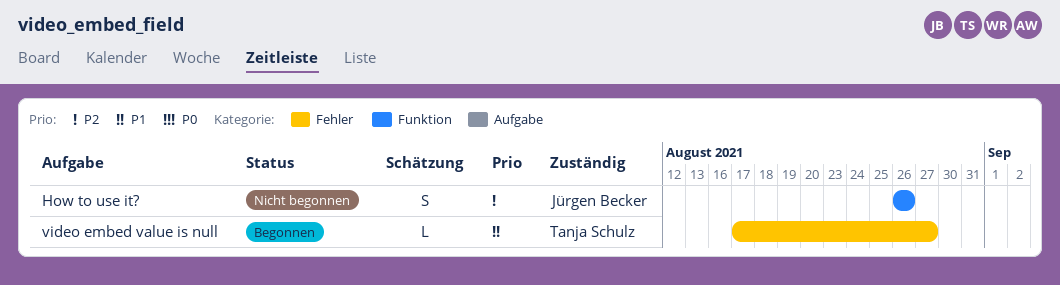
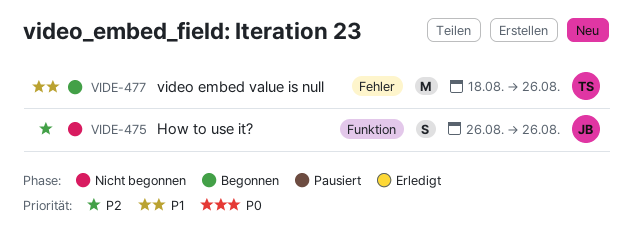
video embed value is null, estimate: L -> M
video embed value is null, start: Aug 17 -> Aug 18
video embed value is null, due: Aug 27 -> Aug 26

